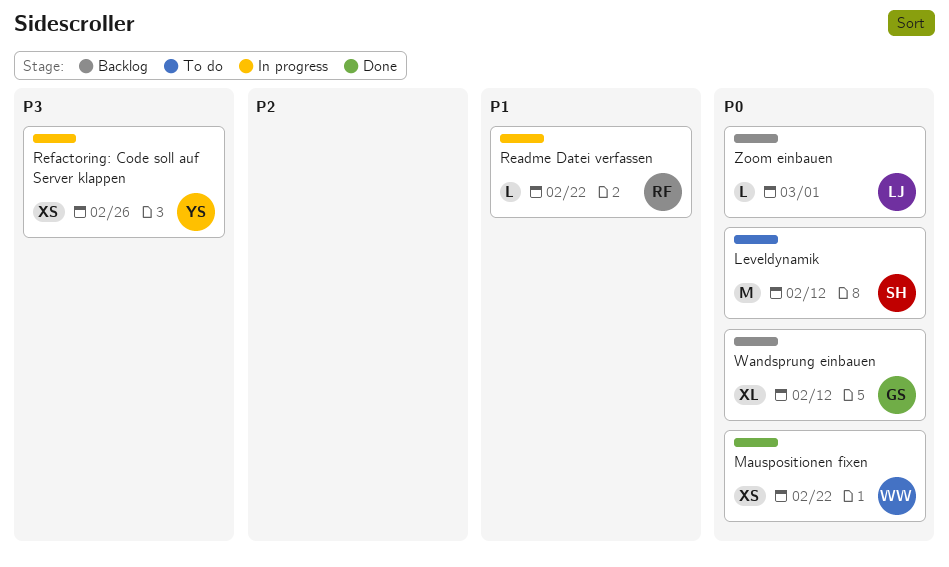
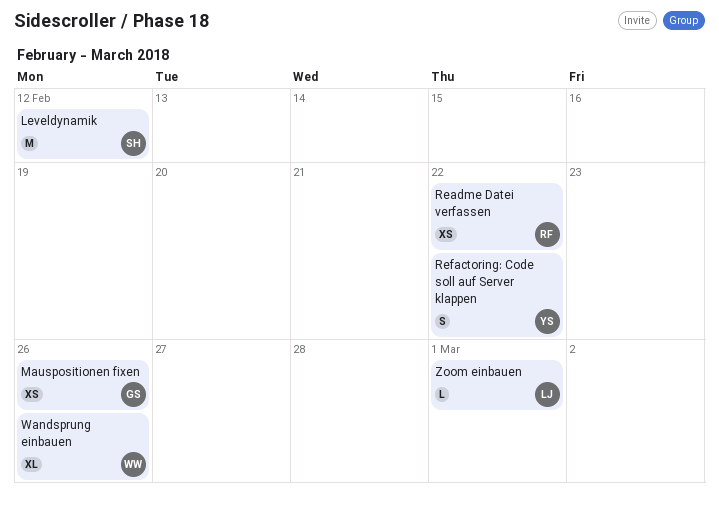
Mauspositionen fixen, owner: WW -> GS
Mauspositionen fixen, due: Feb 22 -> Feb 26
Readme Datei verfassen, estimate: L -> XS
Refactoring: Code soll auf Server klappen, estimate: XS -> S
Refactoring: Code soll auf Server klappen, due: Feb 26 -> Feb 22
Wandsprung einbauen, owner: GS -> WW
Wandsprung einbauen, due: Feb 12 -> Feb 26

